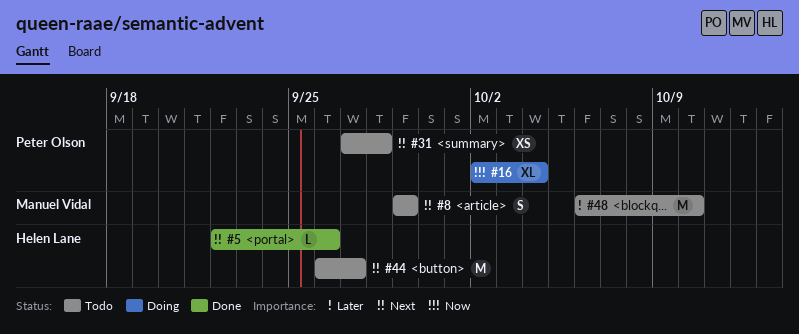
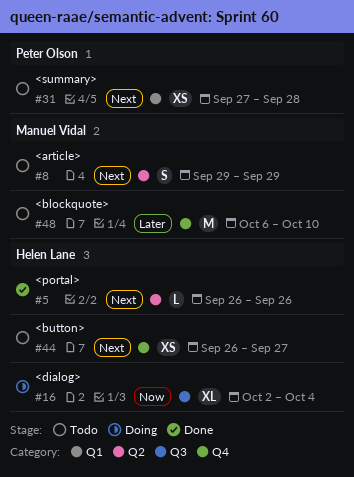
#5, start: Sep 22 -> Sep 26
#16, owner: Peter Olson -> Helen Lane
#44, estimate: M -> XS

